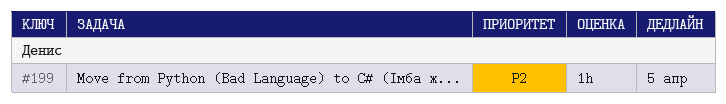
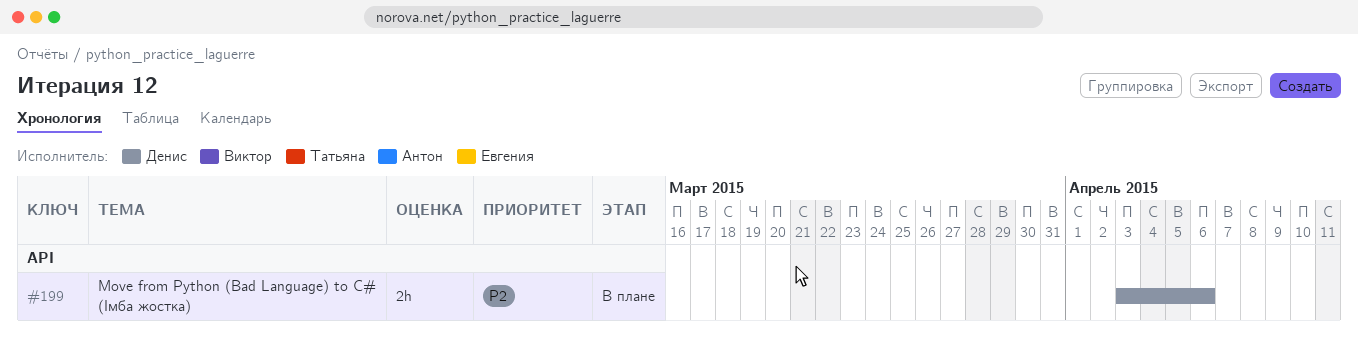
#199, estimate: 1h -> 2h
#199, due: Apr 5 -> Apr 6

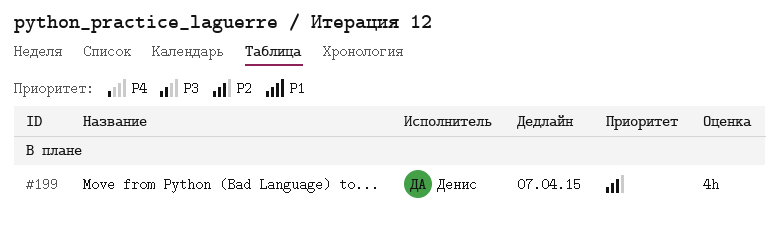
#199, estimate: 2h -> 4h
#199, due: Apr 6 -> Apr 7

